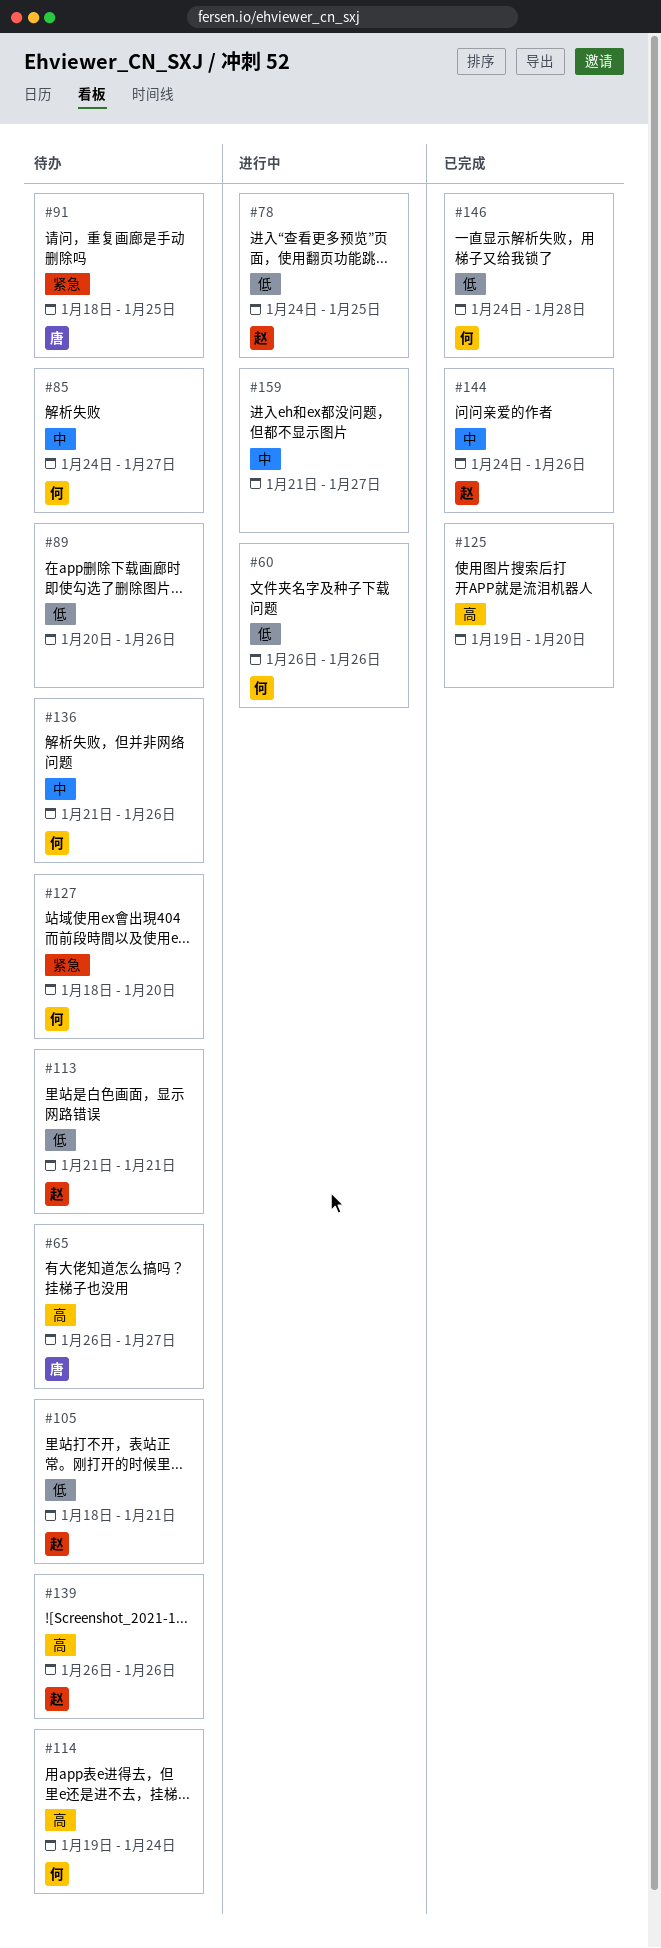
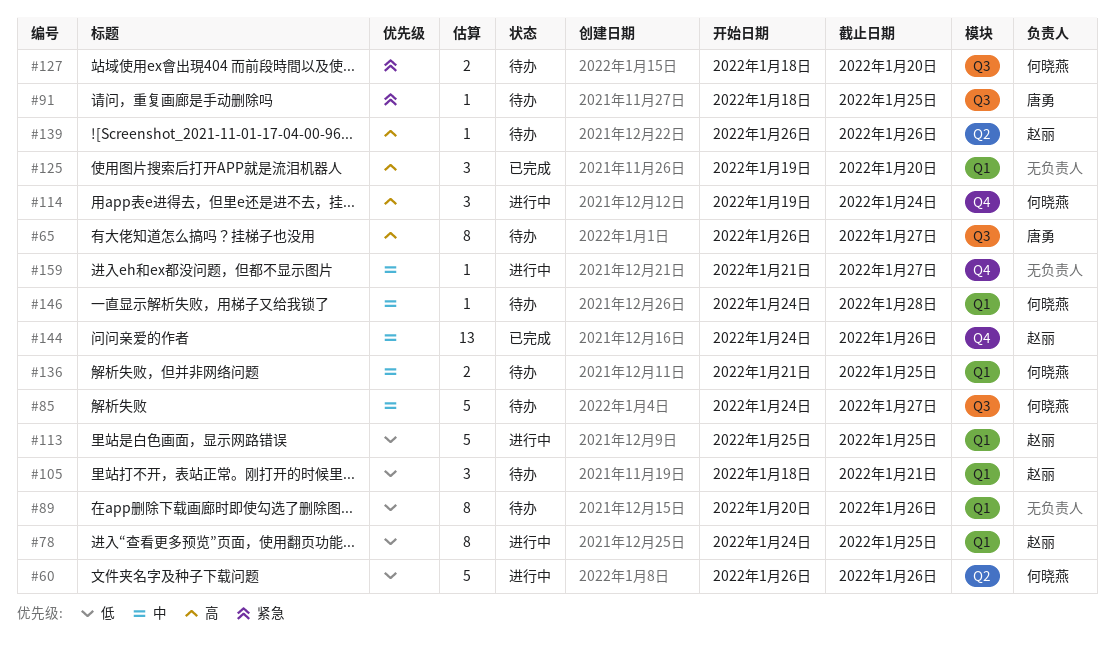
#113, status: 待办 -> 进行中
#113, start: Jan 21 -> Jan 25
#113, due: Jan 21 -> Jan 25
#114, status: 待办 -> 进行中
#136, due: Jan 26 -> Jan 25
#146, status: 已完成 -> 待办
#146, priority: 低 -> 中

